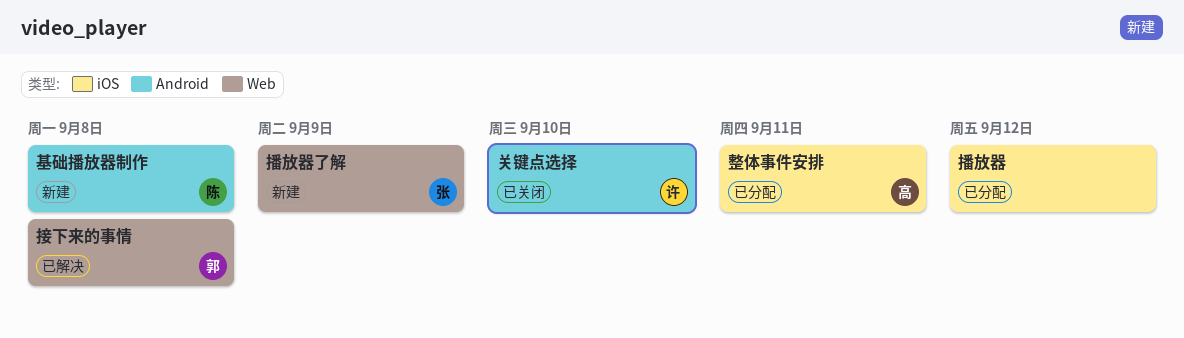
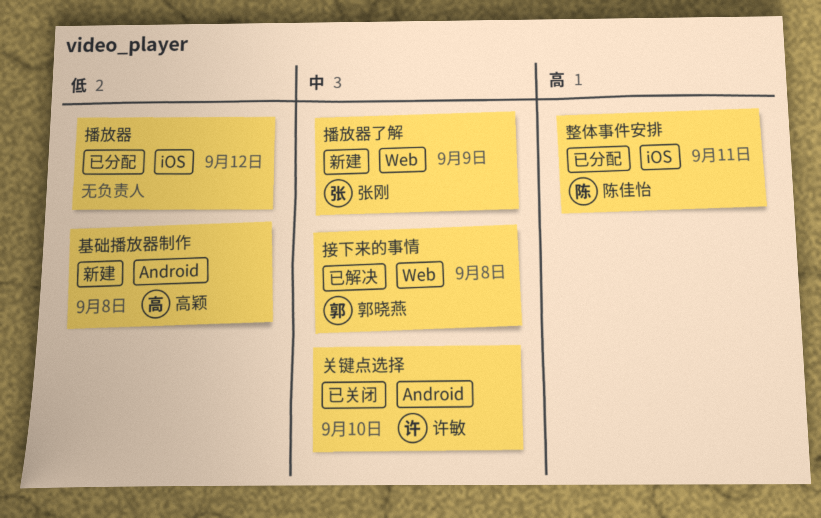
基础播放器制作, owner: 陈佳怡 -> 高颖
整体事件安排, owner: 高颖 -> 陈佳怡

